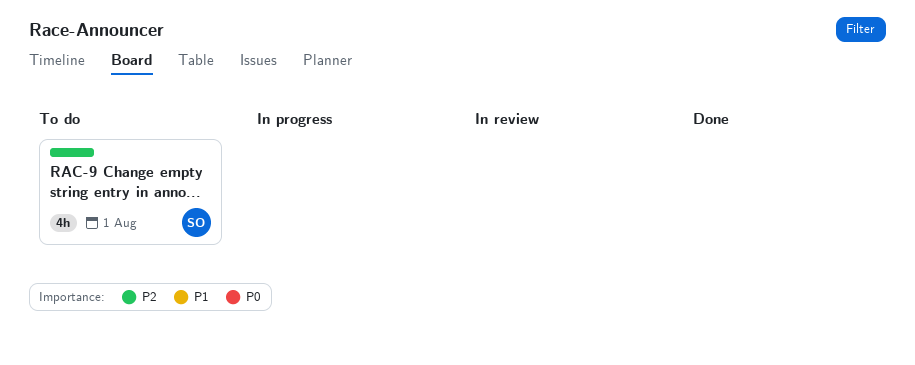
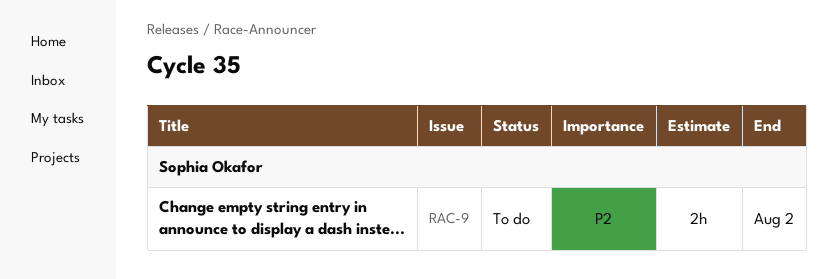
RAC-9, estimate: 4h -> 2h
RAC-9, due: Aug 1 -> Aug 2

